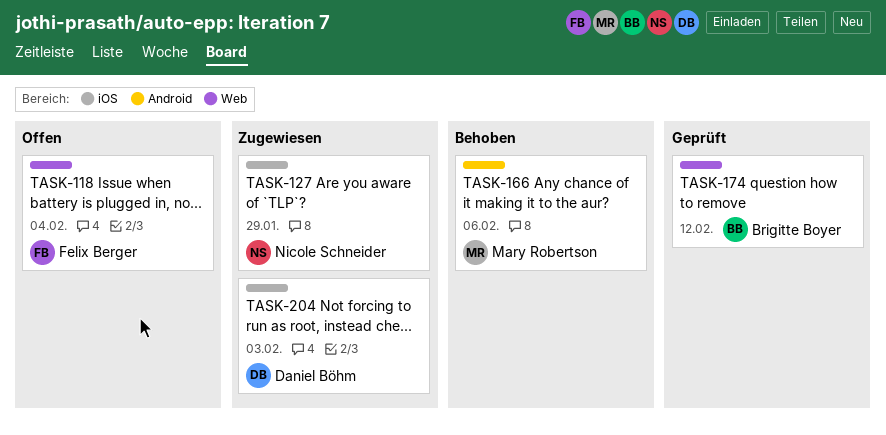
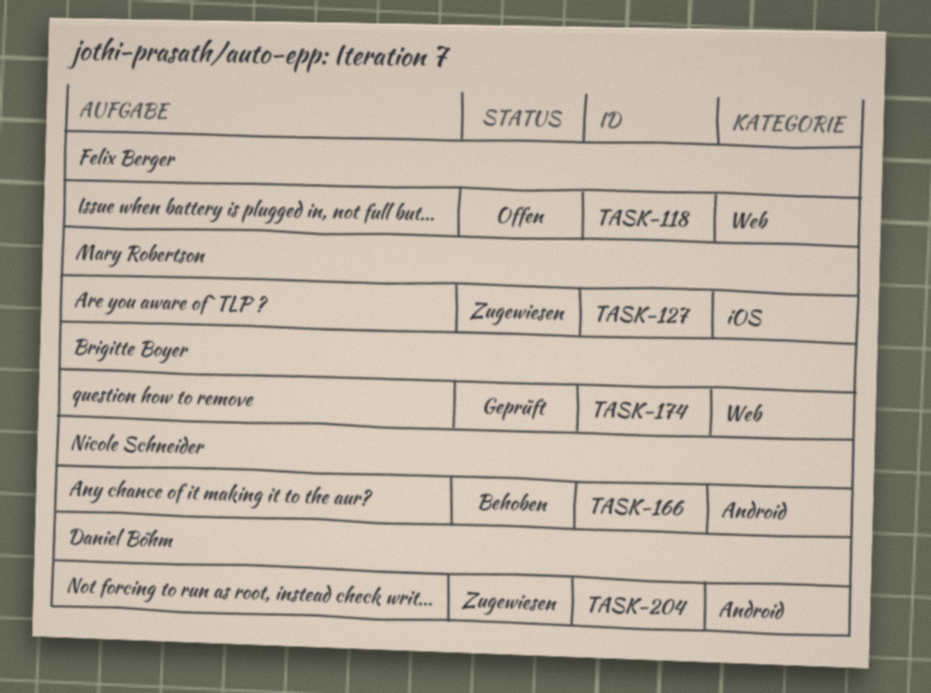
TASK-127, owner: Nicole Schneider -> Mary Robertson
TASK-166, owner: Mary Robertson -> Nicole Schneider
TASK-204, label: iOS -> Android

